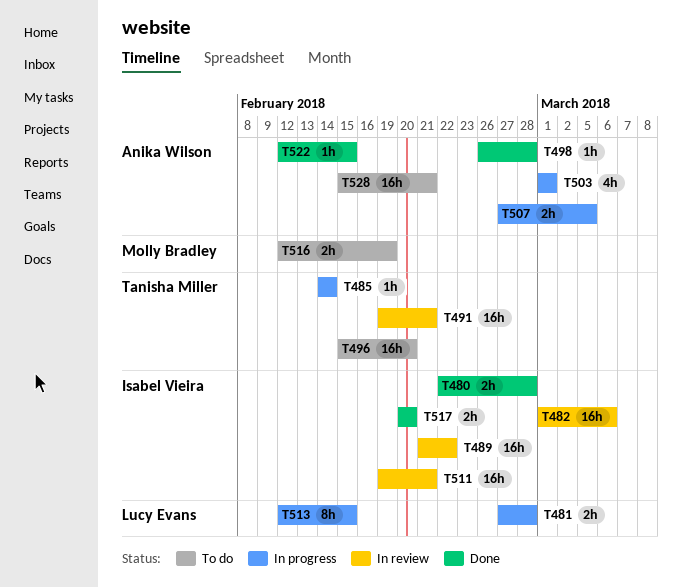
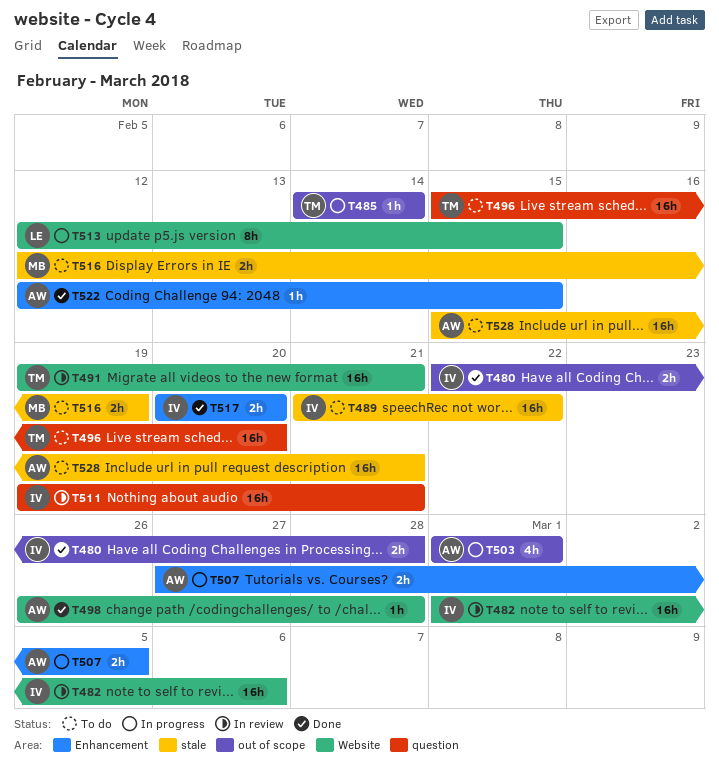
T481: present -> none
T489, status: In review -> To do

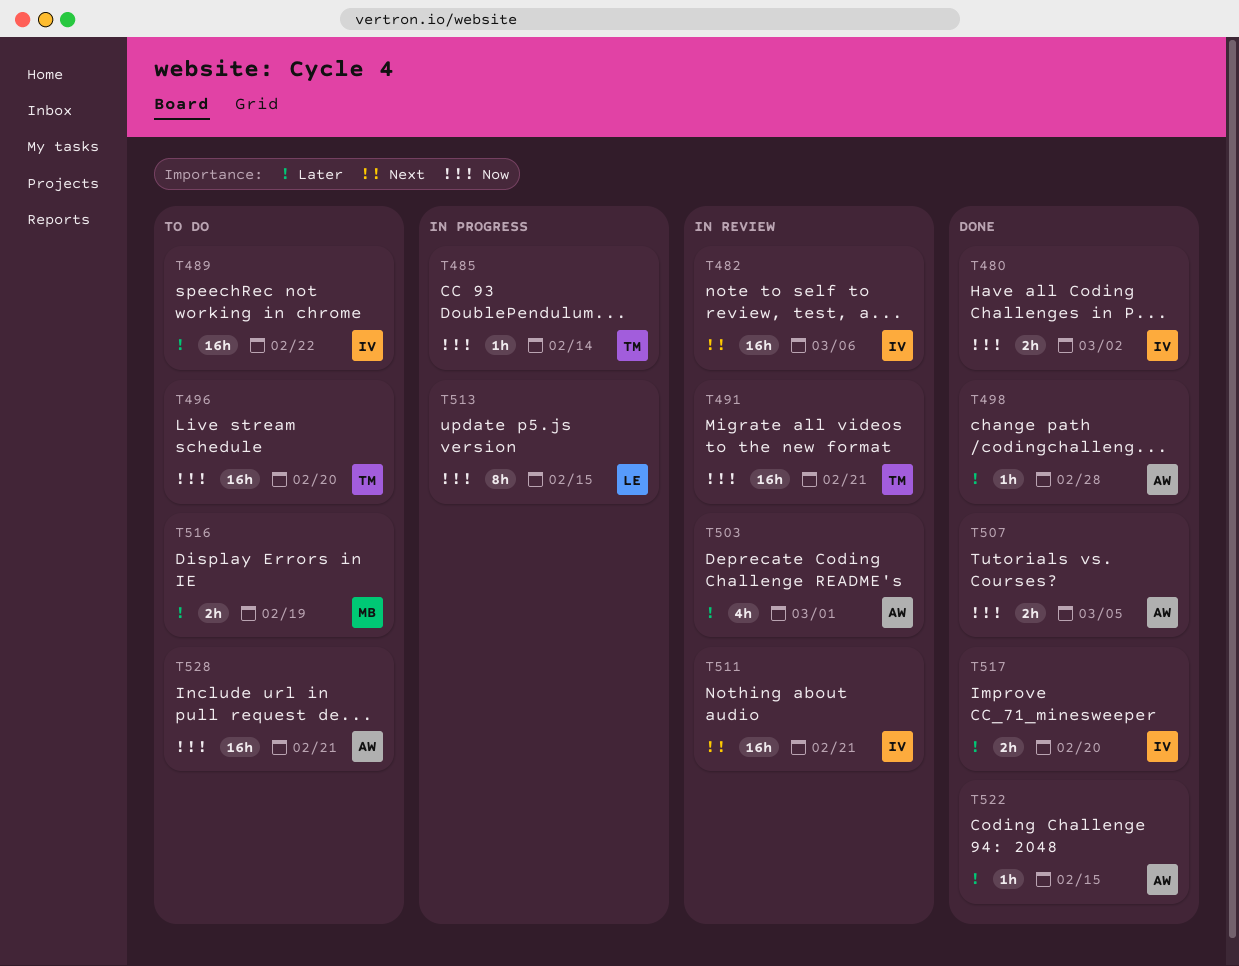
T480, due: Feb 28 -> Mar 2
T503, status: In progress -> In review
T507, status: In progress -> Done

